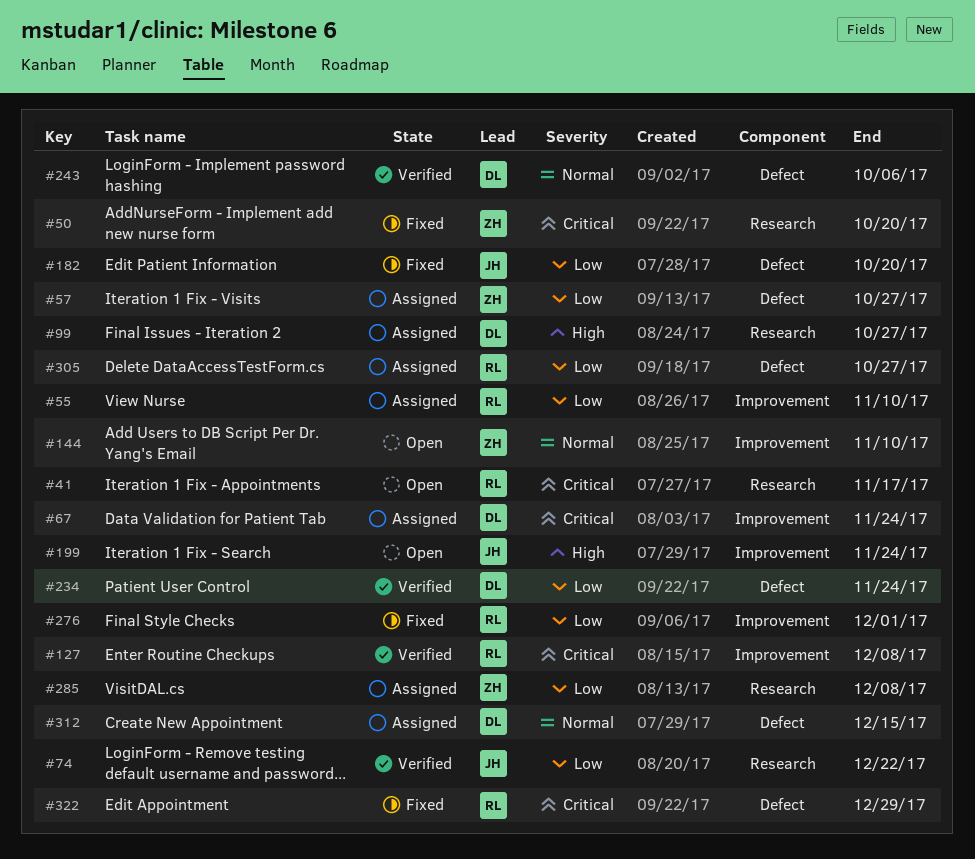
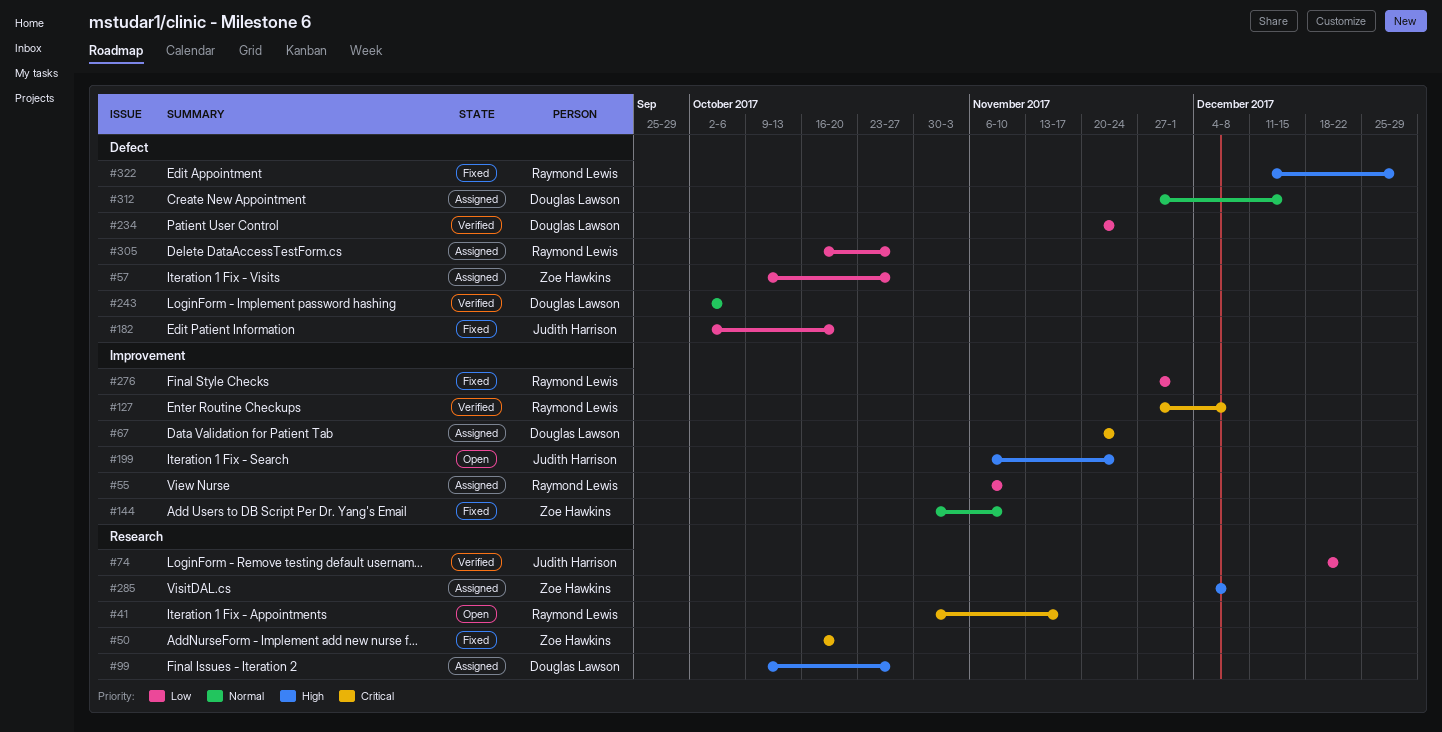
#144, status: Open -> Fixed
#285, priority: Low -> High
#322, priority: Critical -> High

